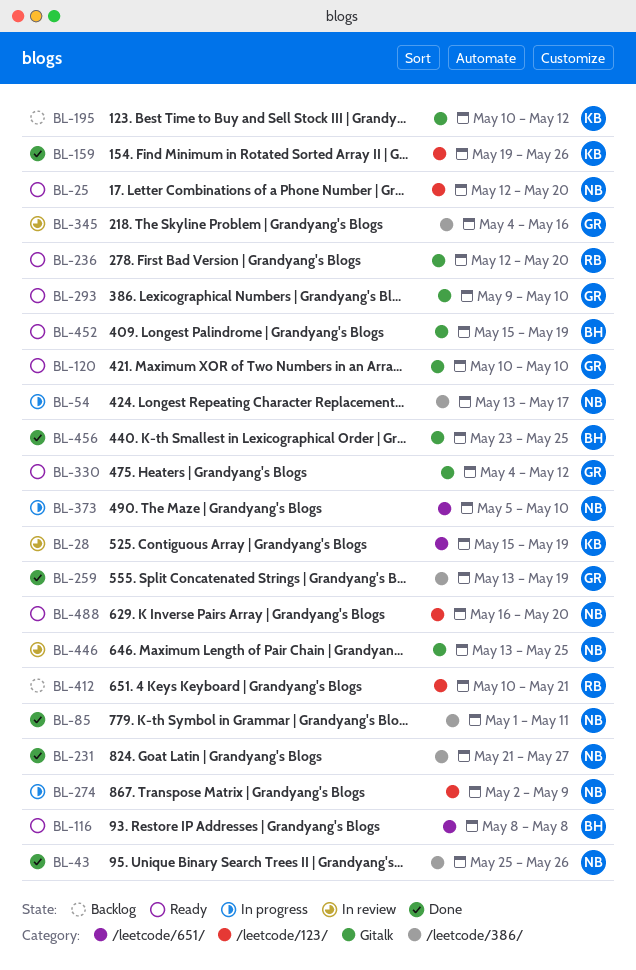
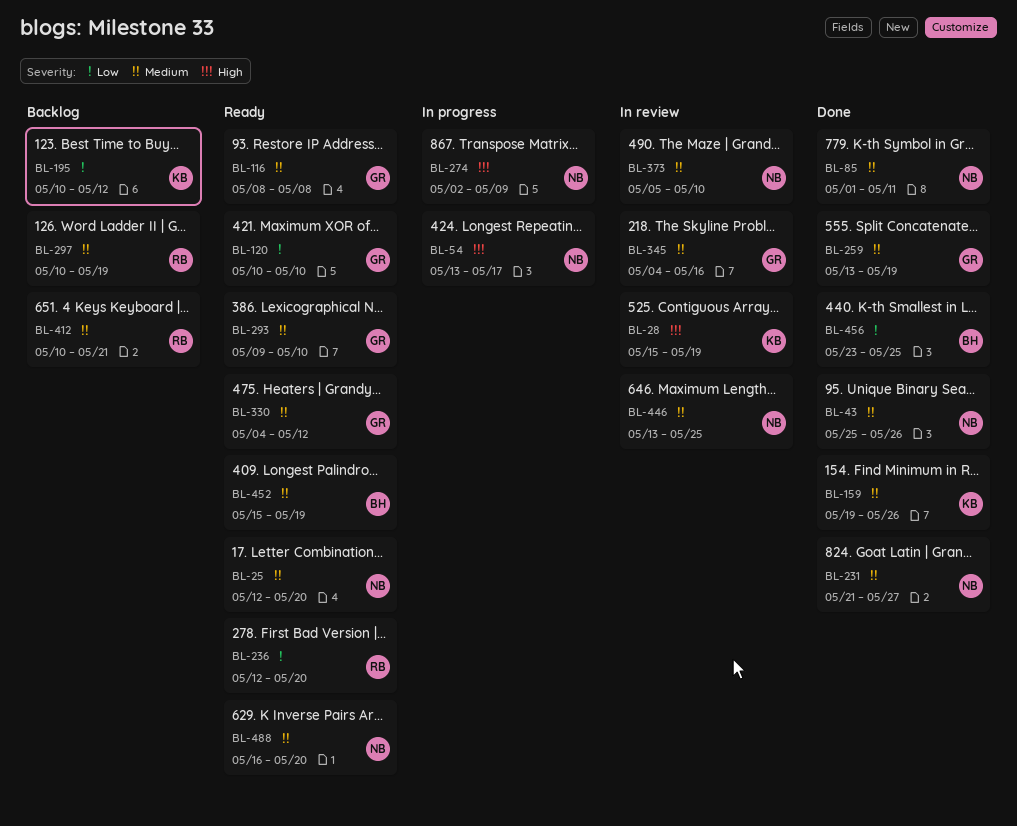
BL-116, owner: BH -> GR
BL-297: none -> present
BL-373, status: In progress -> In review

